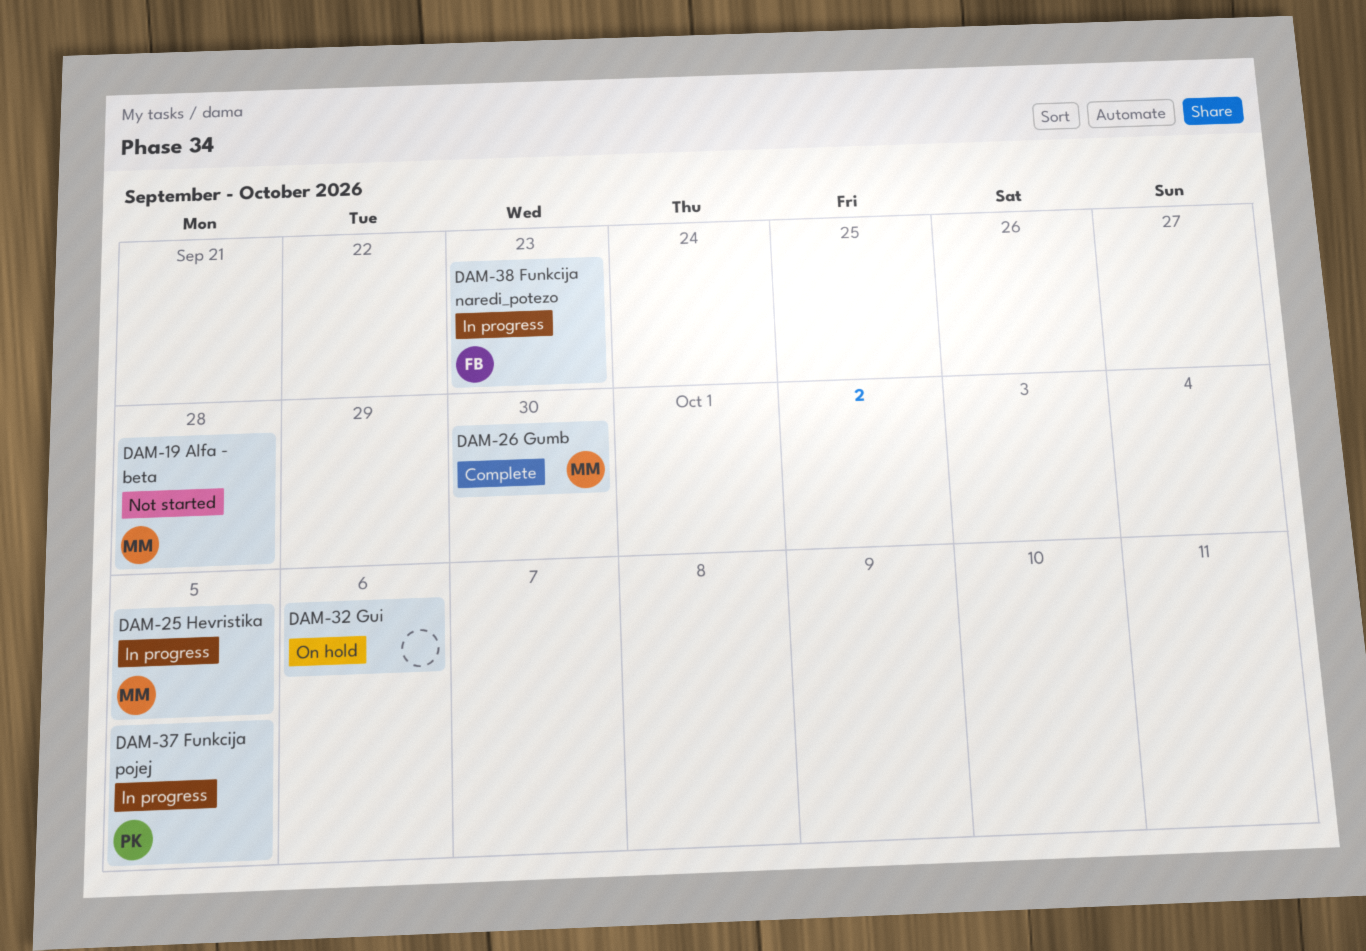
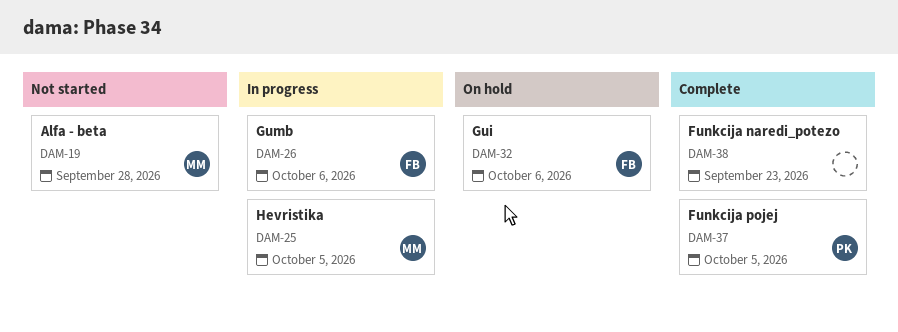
DAM-26, status: Complete -> In progress
DAM-26, owner: MM -> FB
DAM-26, due: Sep 30 -> Oct 6
DAM-32, owner: none -> FB
DAM-37, status: In progress -> Complete
DAM-38, status: In progress -> Complete
DAM-38, owner: FB -> none

